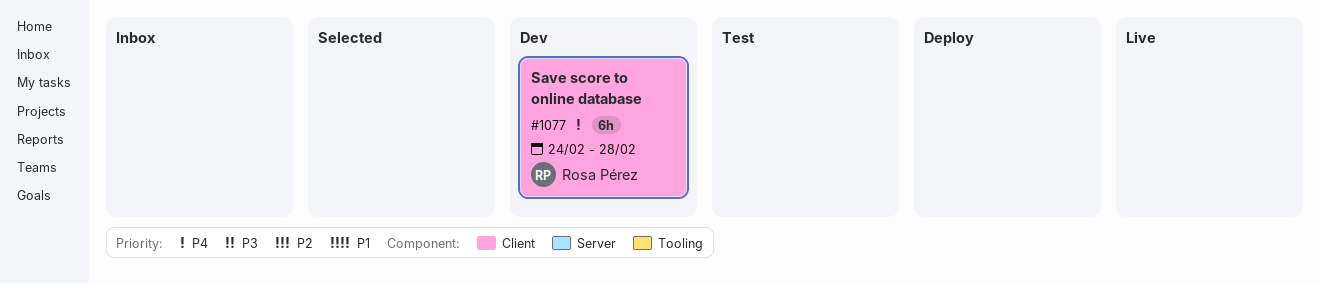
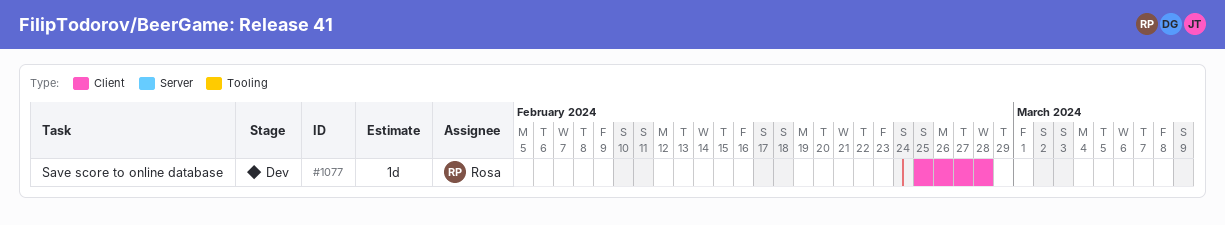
#1077, estimate: 6h -> 1d
#1077, start: Feb 24 -> Feb 25

